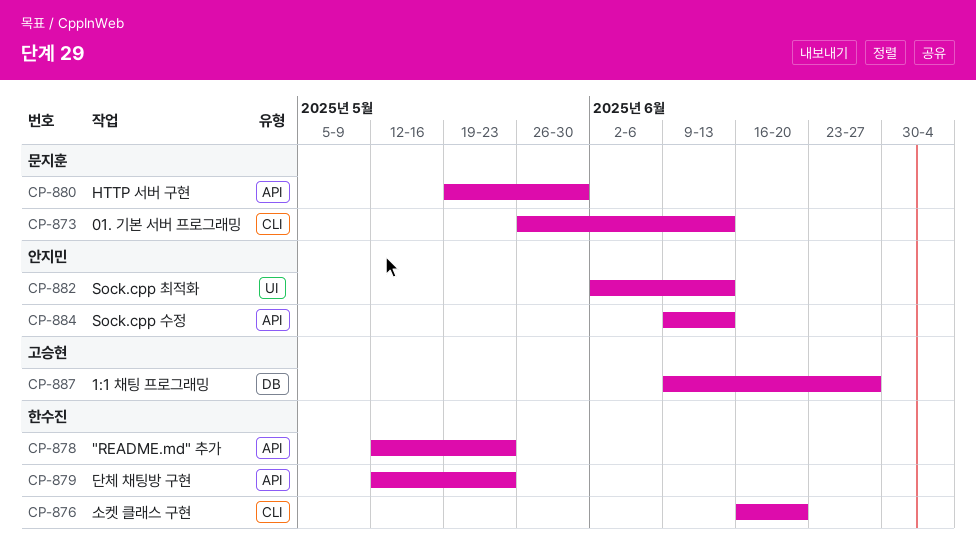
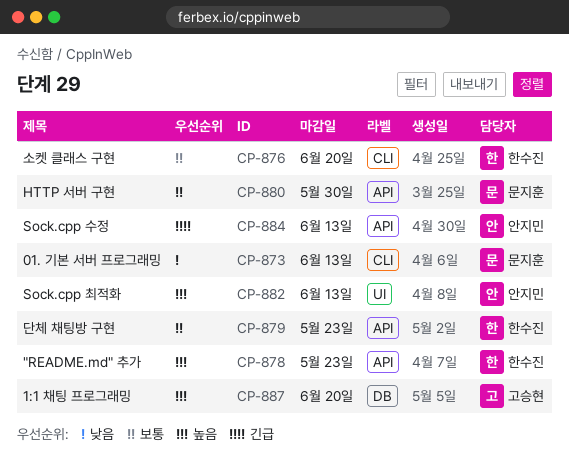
CP-887, due: Jun 27 -> Jun 20

